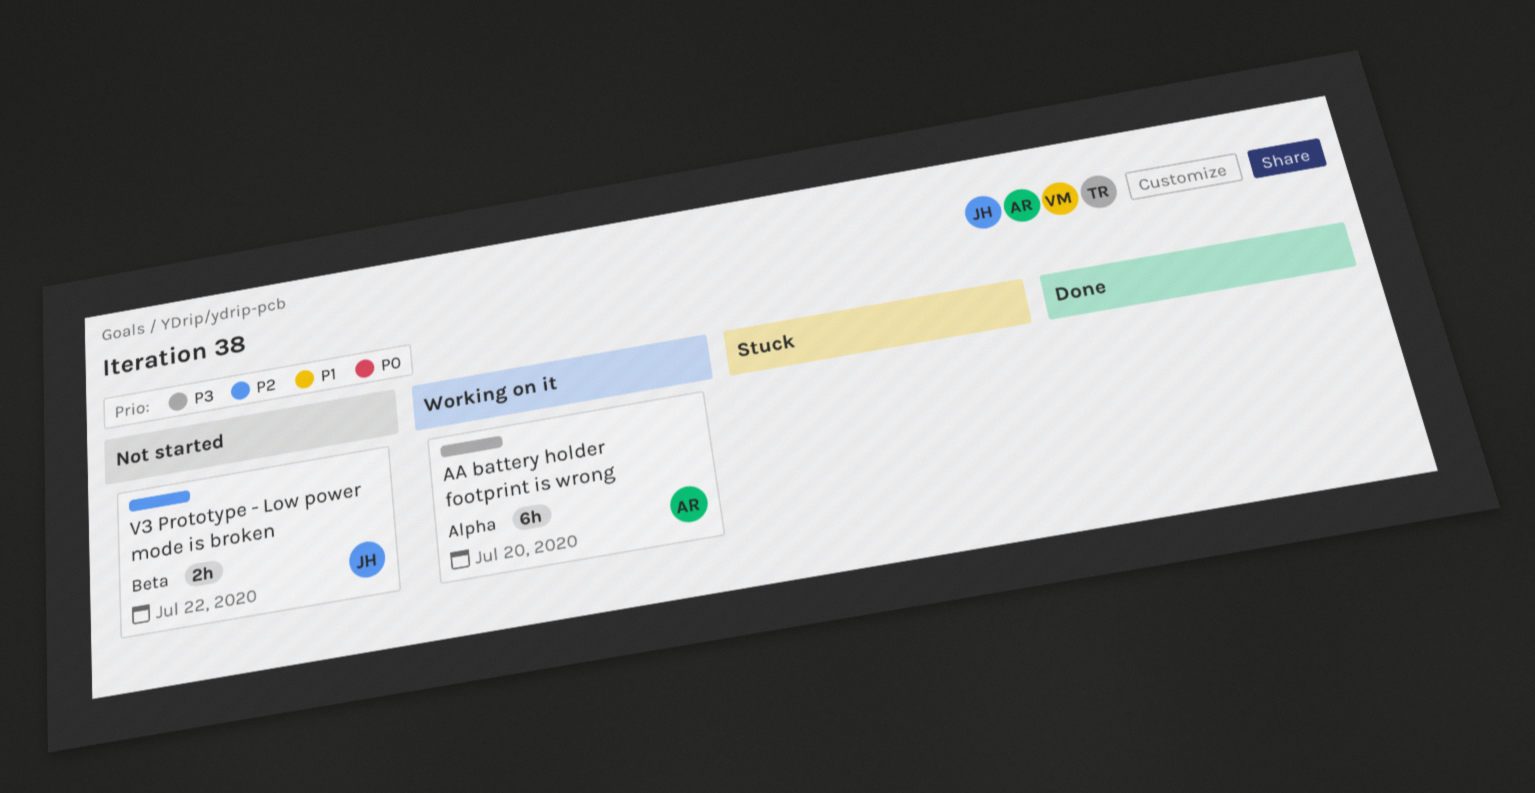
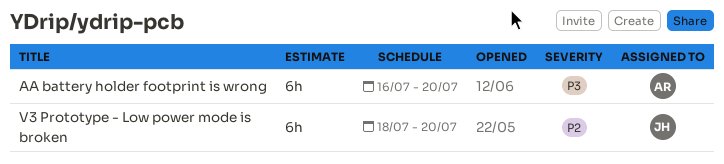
V3 Prototype - Low power mode is broken, estimate: 2h -> 6h
V3 Prototype - Low power mode is broken, due: Jul 22 -> Jul 20

